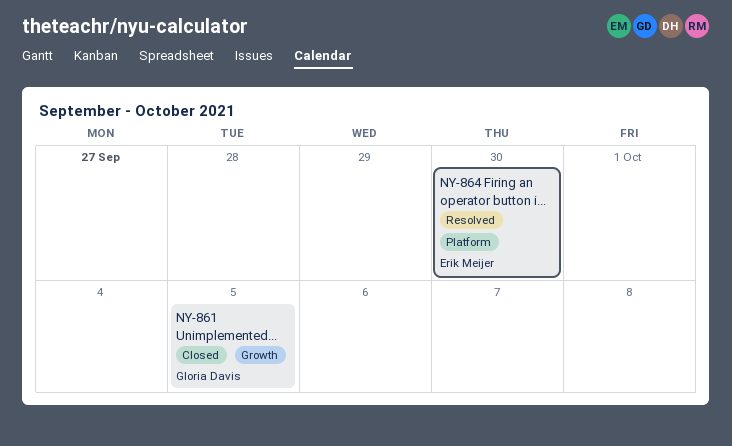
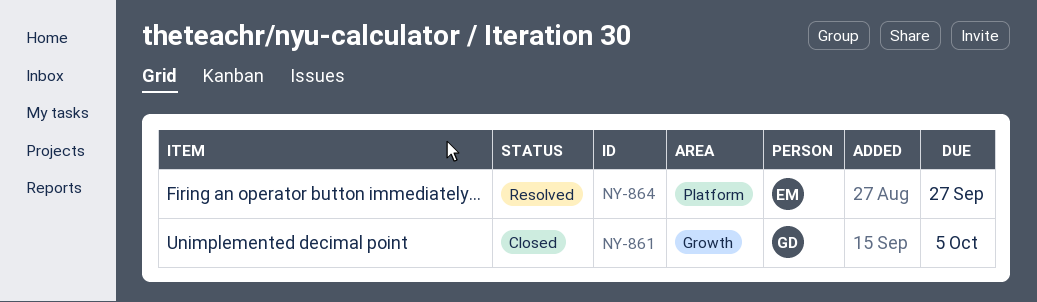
NY-864, due: Sep 30 -> Sep 27

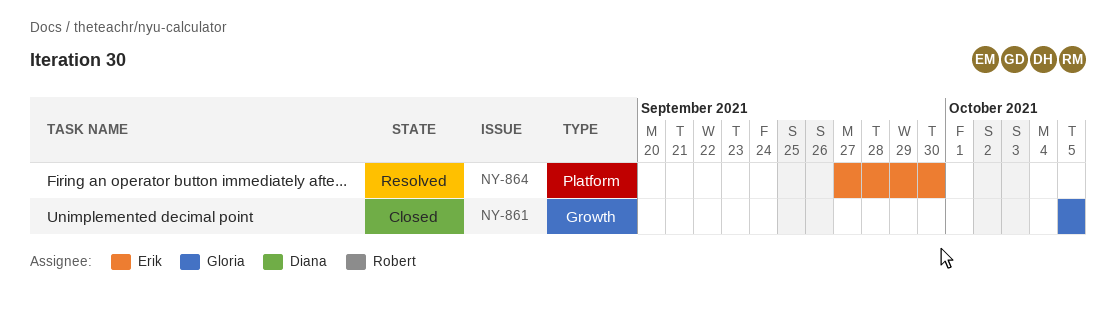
NY-864, due: Sep 27 -> Sep 30

